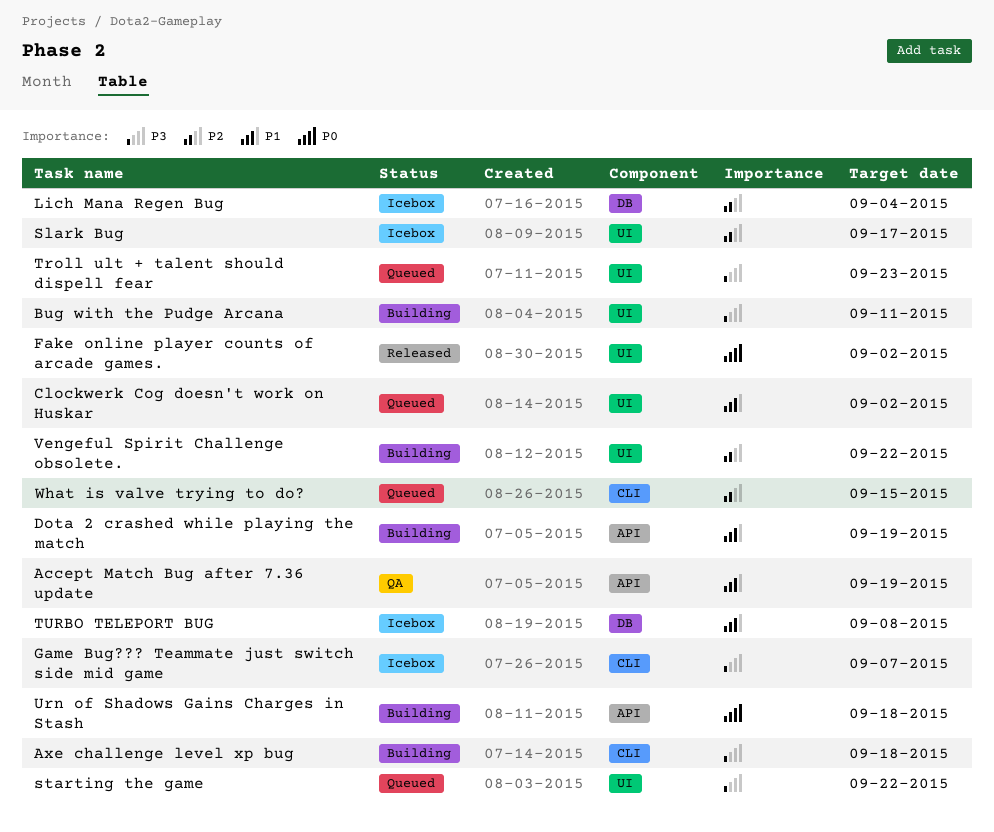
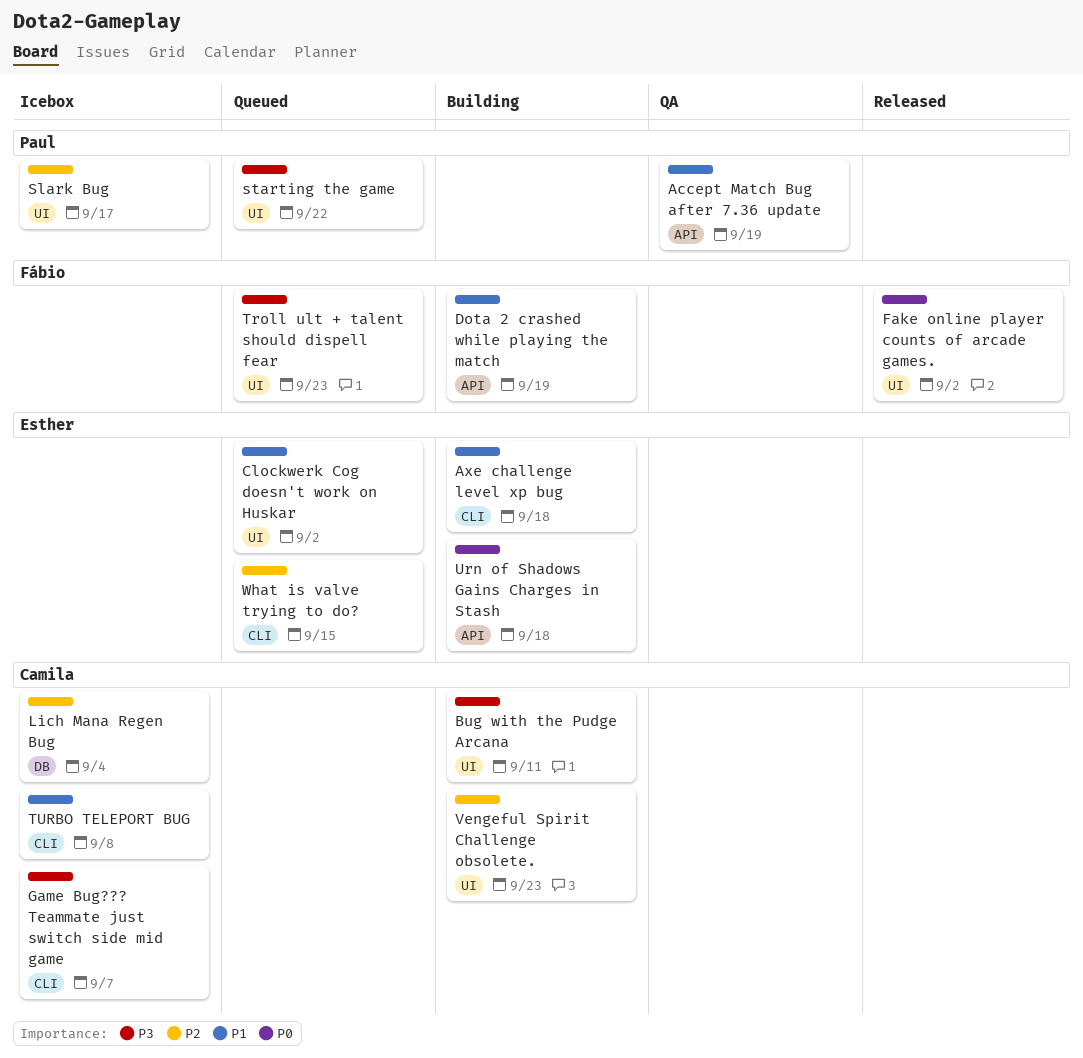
Axe challenge level xp bug, priority: P3 -> P1
TURBO TELEPORT BUG, label: DB -> CLI
Vengeful Spirit Challenge obsolete., due: Sep 22 -> Sep 23

